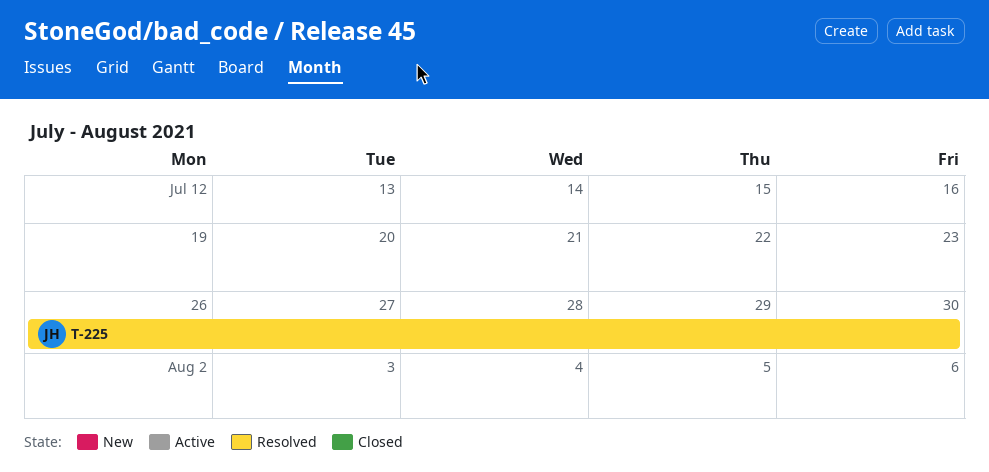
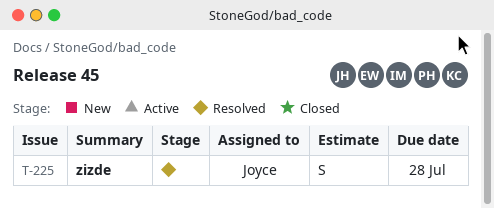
T-225, due: Jul 30 -> Jul 28

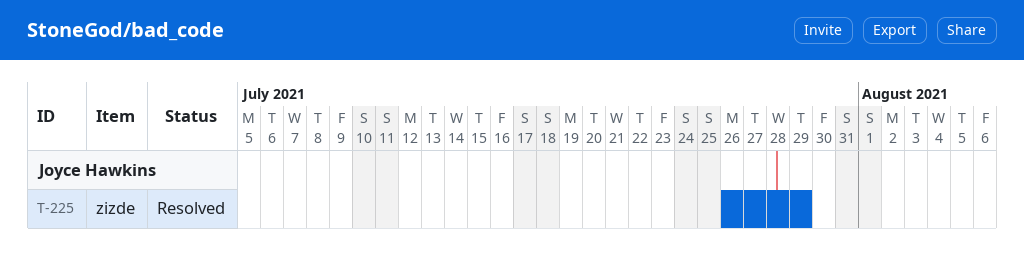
T-225, due: Jul 28 -> Jul 29

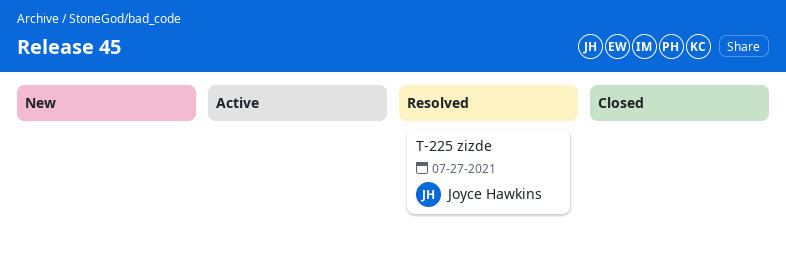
T-225, due: Jul 29 -> Jul 27

